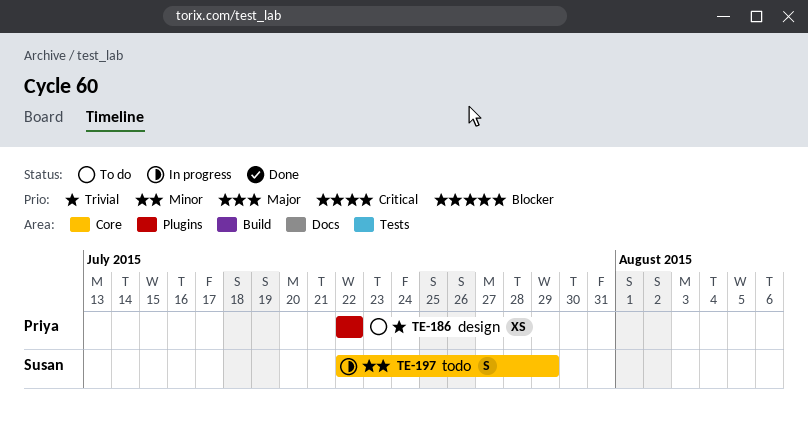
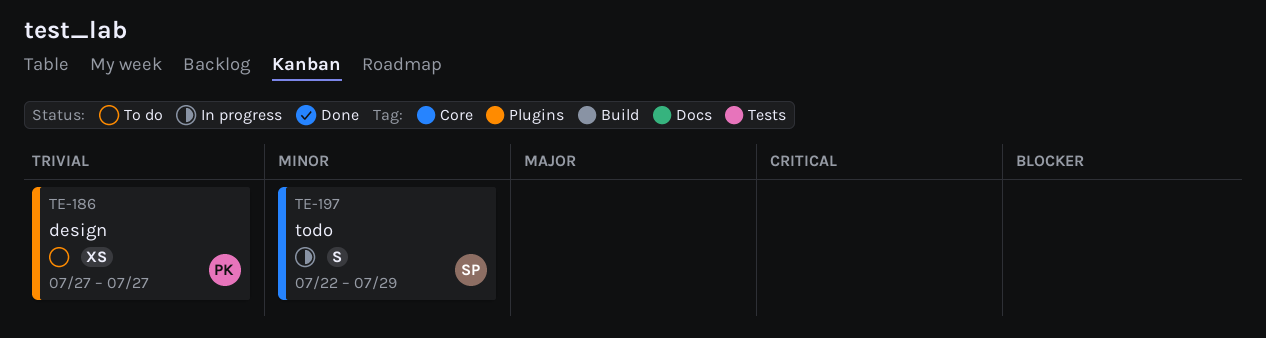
TE-186, start: Jul 22 -> Jul 27
TE-186, due: Jul 22 -> Jul 27

